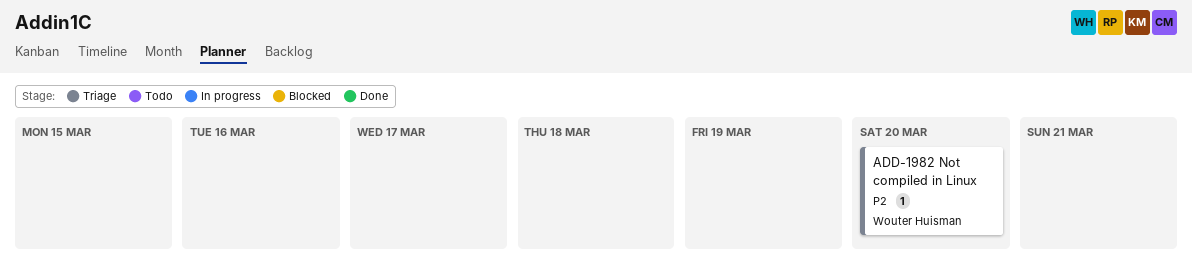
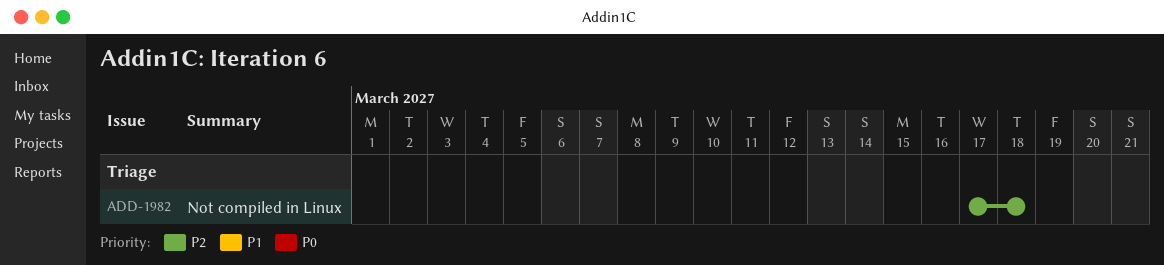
ADD-1982, due: Mar 20 -> Mar 18

